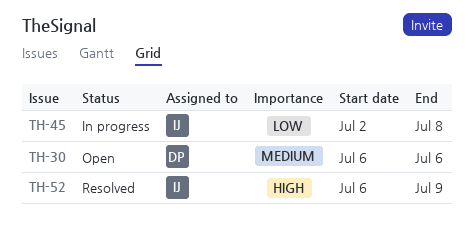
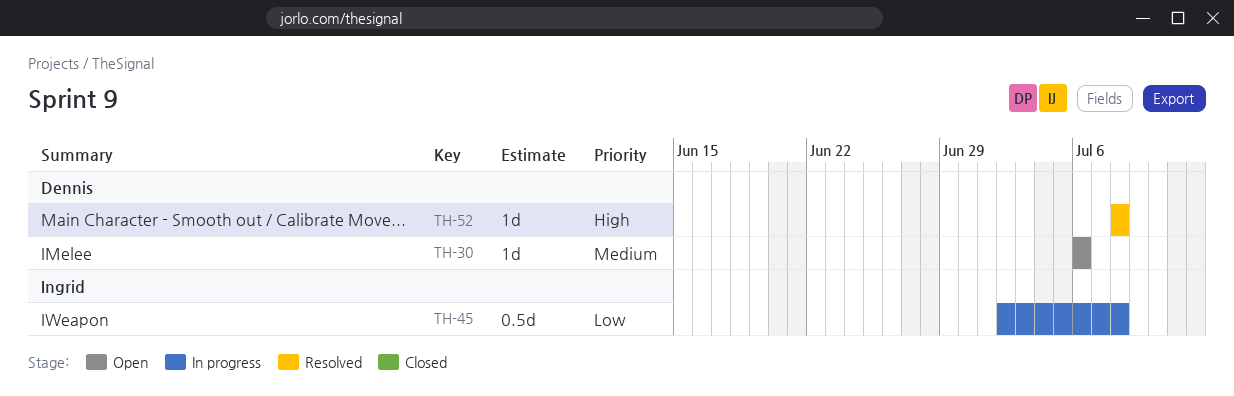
TH-52, owner: Ingrid -> Dennis
TH-52, start: Jul 6 -> Jul 8
TH-52, due: Jul 9 -> Jul 8

